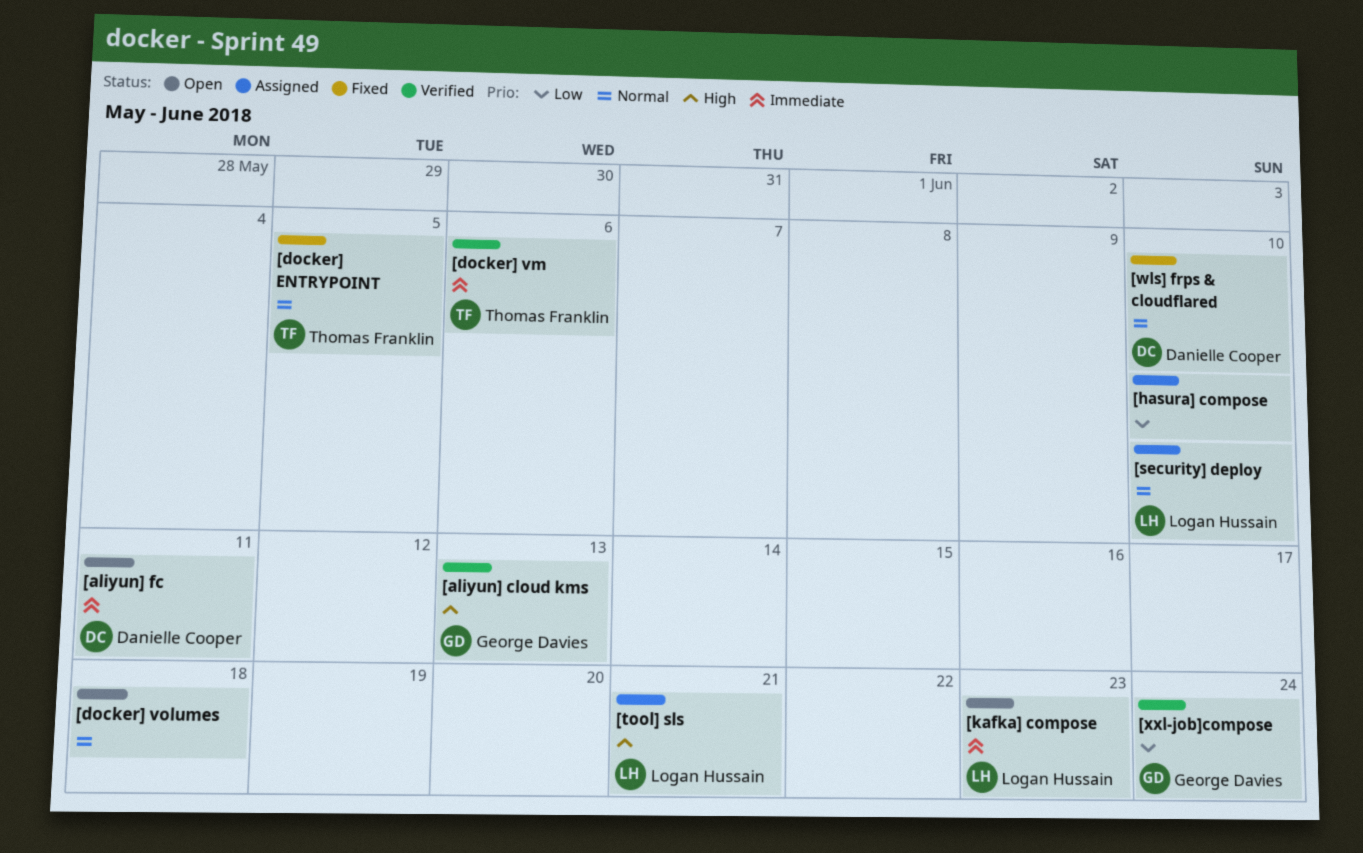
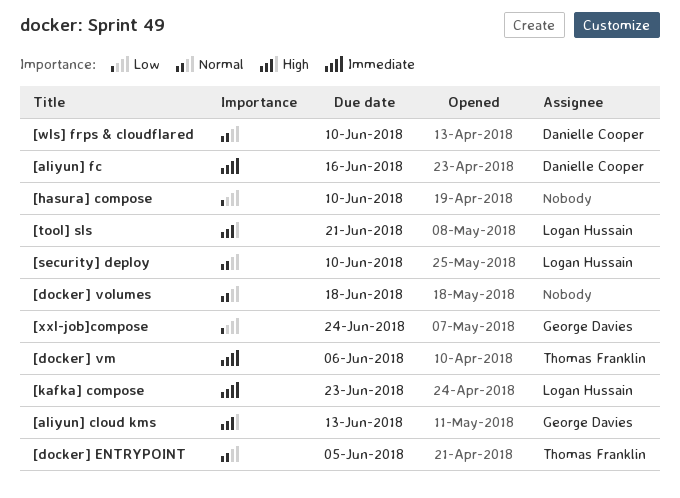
[aliyun] fc, due: Jun 11 -> Jun 16

